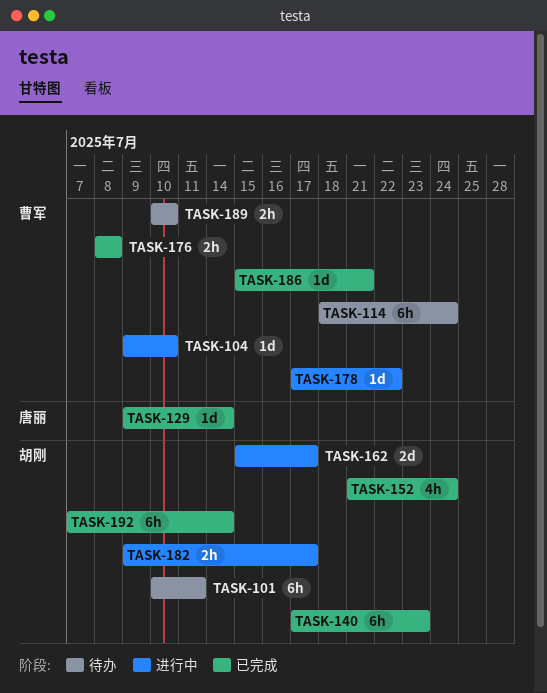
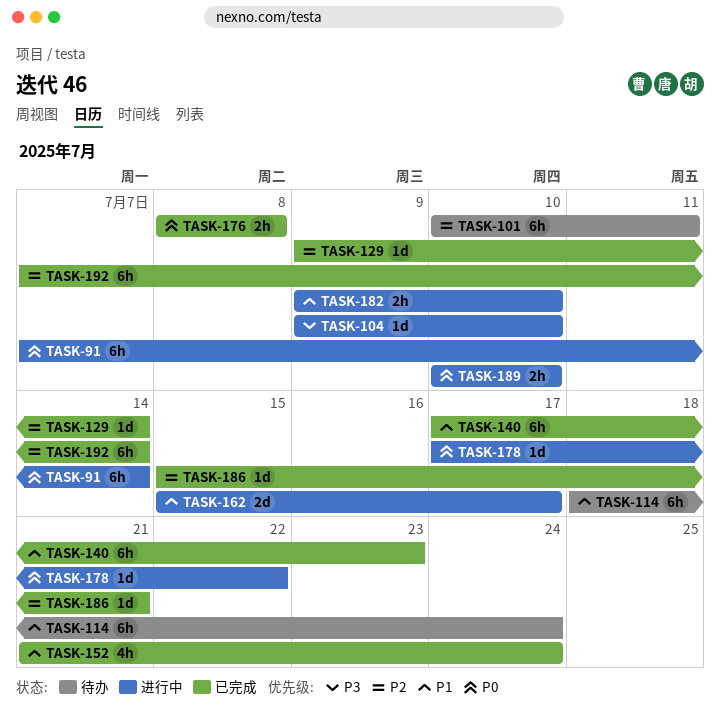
TASK-91: none -> present
TASK-182, due: Jul 17 -> Jul 10
TASK-189, status: 待办 -> 进行中

